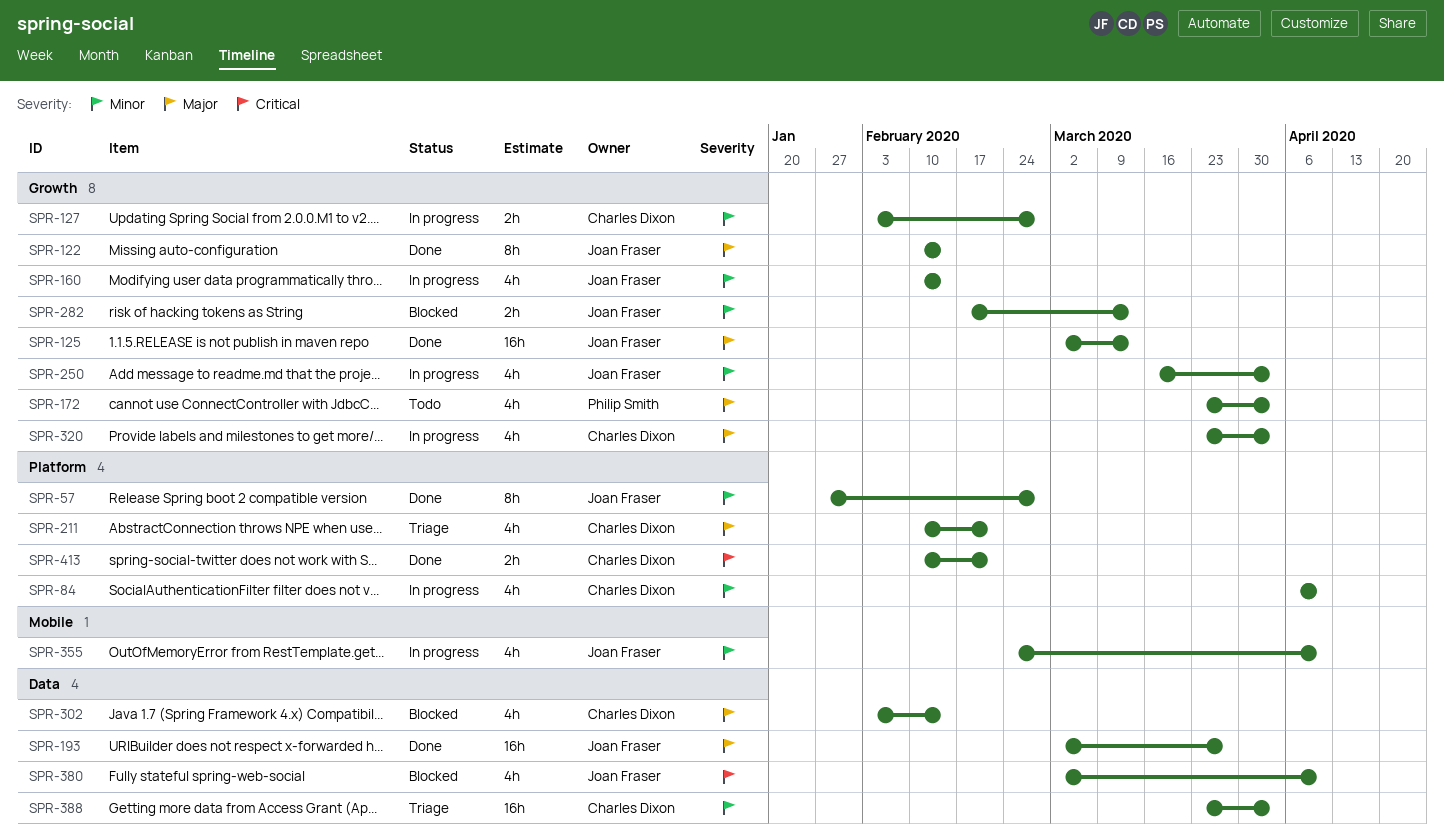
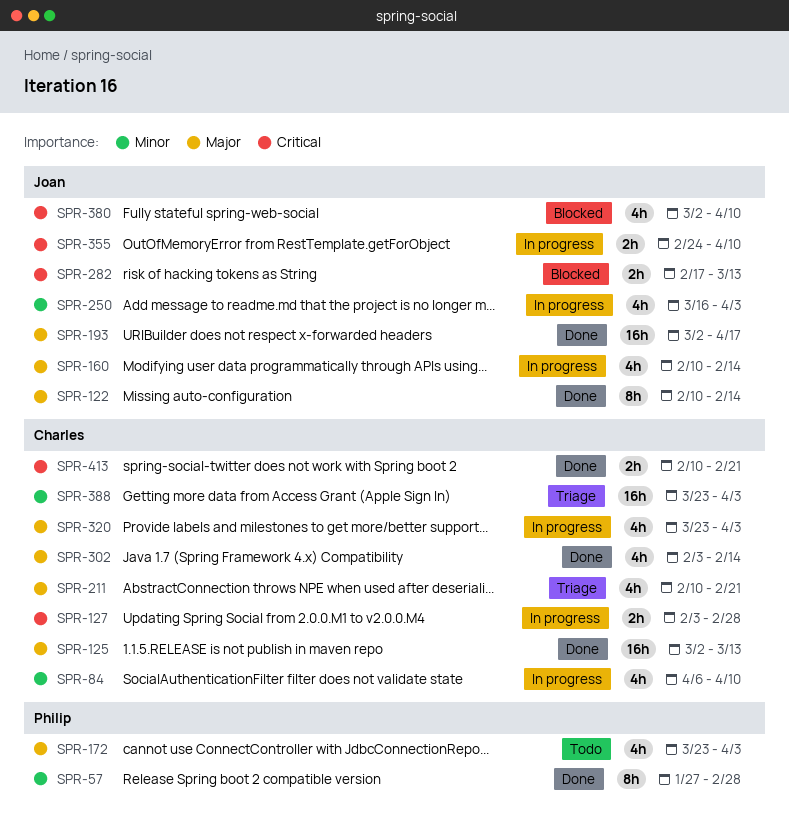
SPR-57, owner: Joan Fraser -> Philip Smith
SPR-125, owner: Joan Fraser -> Charles Dixon
SPR-127, priority: Minor -> Critical
SPR-160, priority: Minor -> Major
SPR-193, due: Mar 27 -> Apr 17
SPR-282, priority: Minor -> Critical
SPR-302, status: Blocked -> Done
SPR-355, priority: Minor -> Critical
SPR-355, estimate: 4h -> 2h

